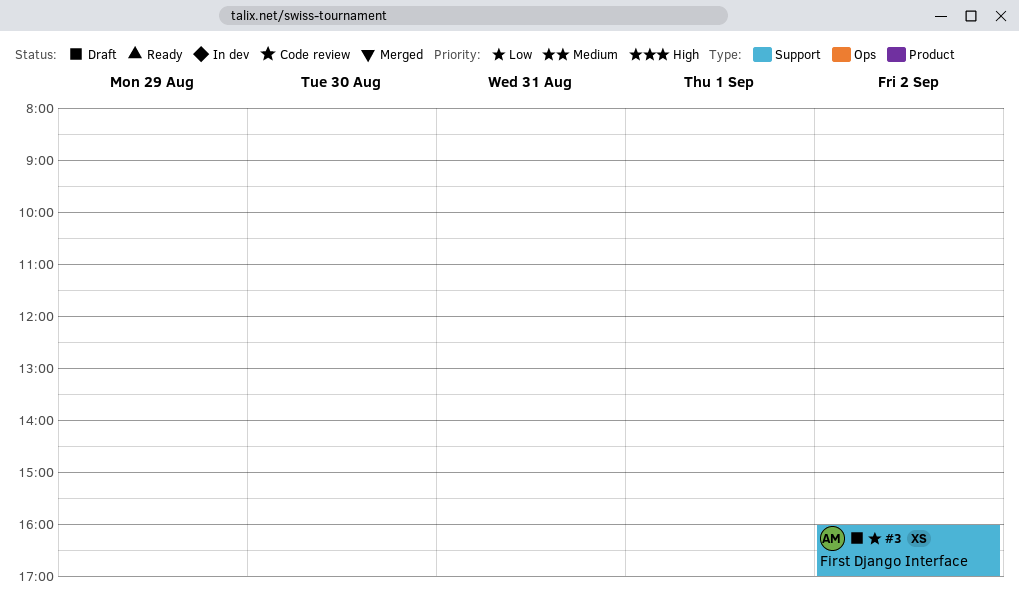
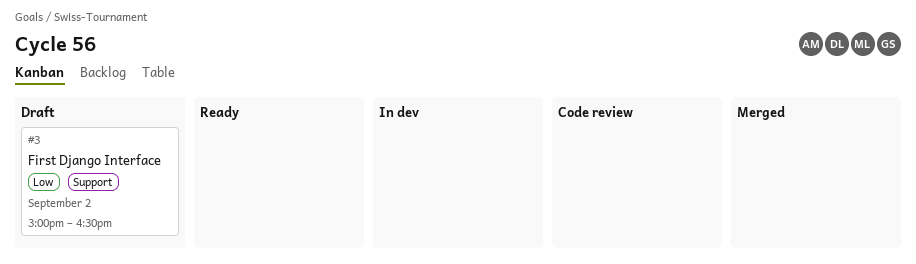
#3, begins: 16:00 -> 15:00
#3, ends: 17:00 -> 16:30

